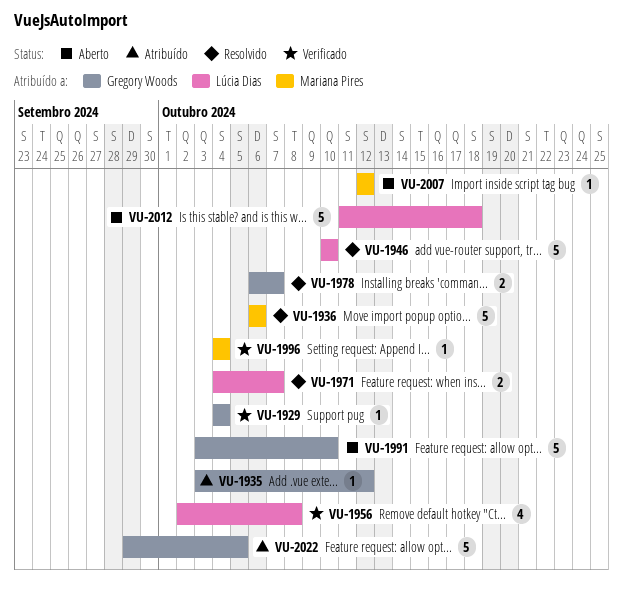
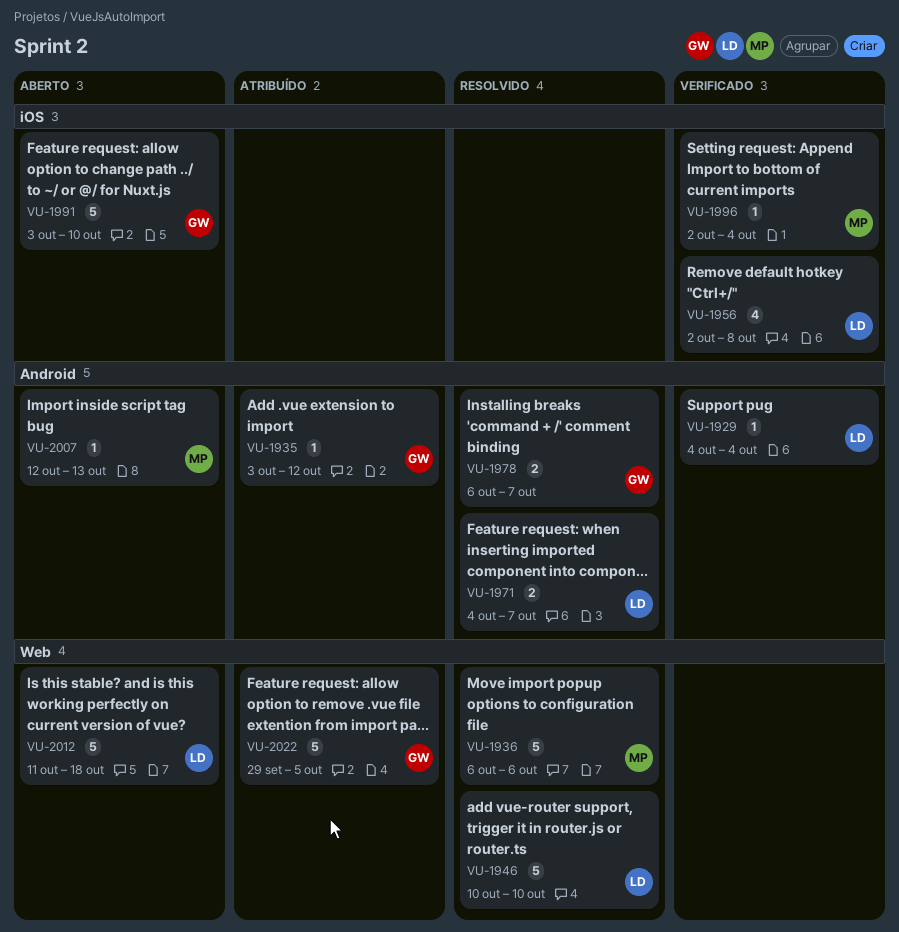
VU-1929, owner: Gregory Woods -> Lúcia Dias
VU-1996, start: Oct 4 -> Oct 2
VU-2007, due: Oct 12 -> Oct 13

